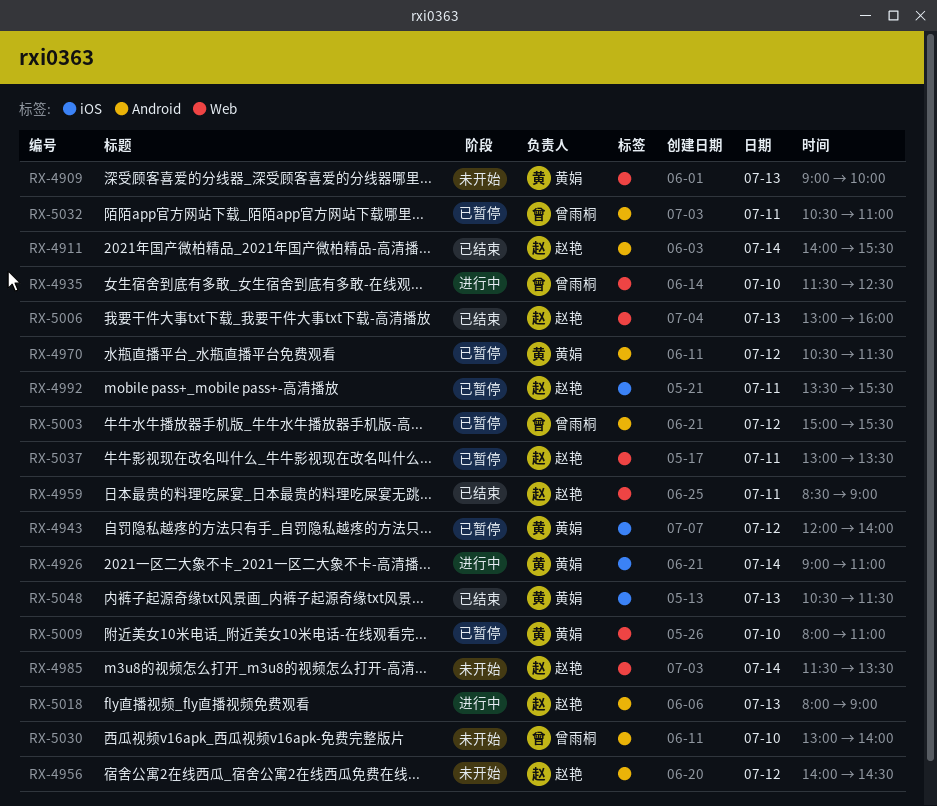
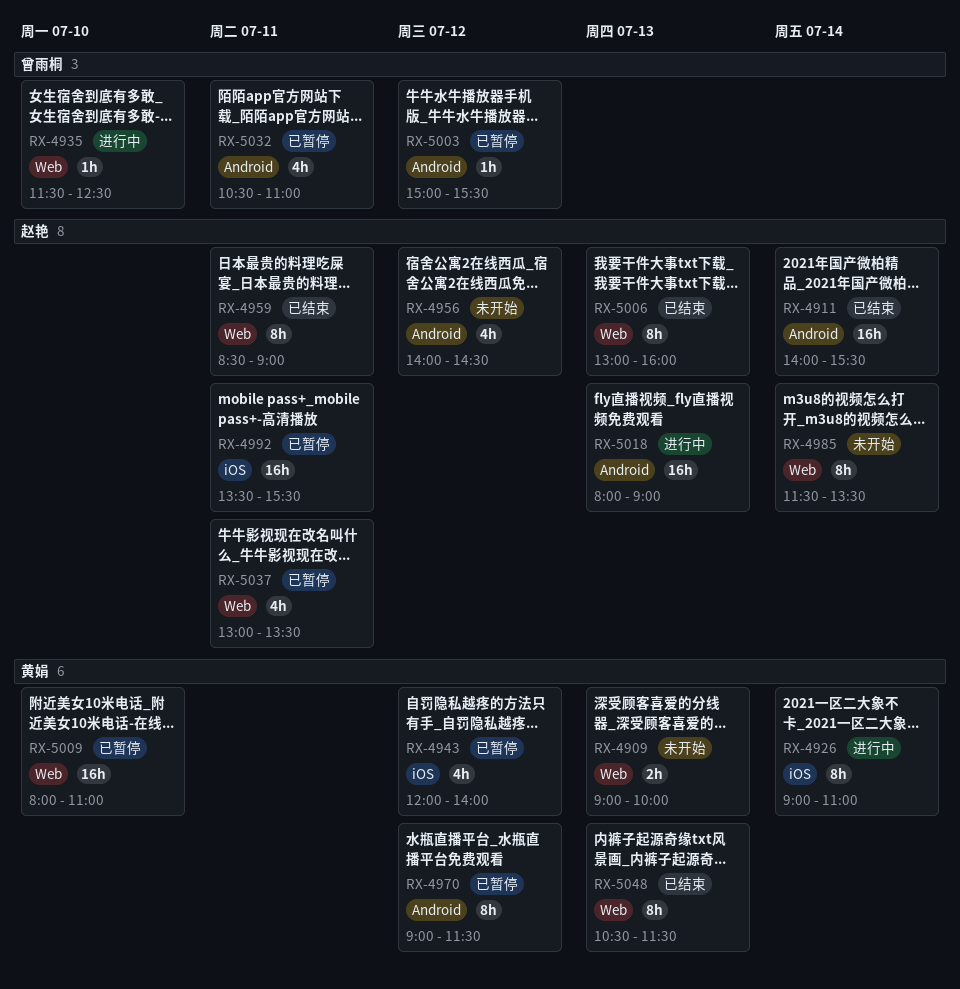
RX-4970, begins: 10:30 -> 09:00
RX-5030: present -> none
RX-5048, label: iOS -> Web

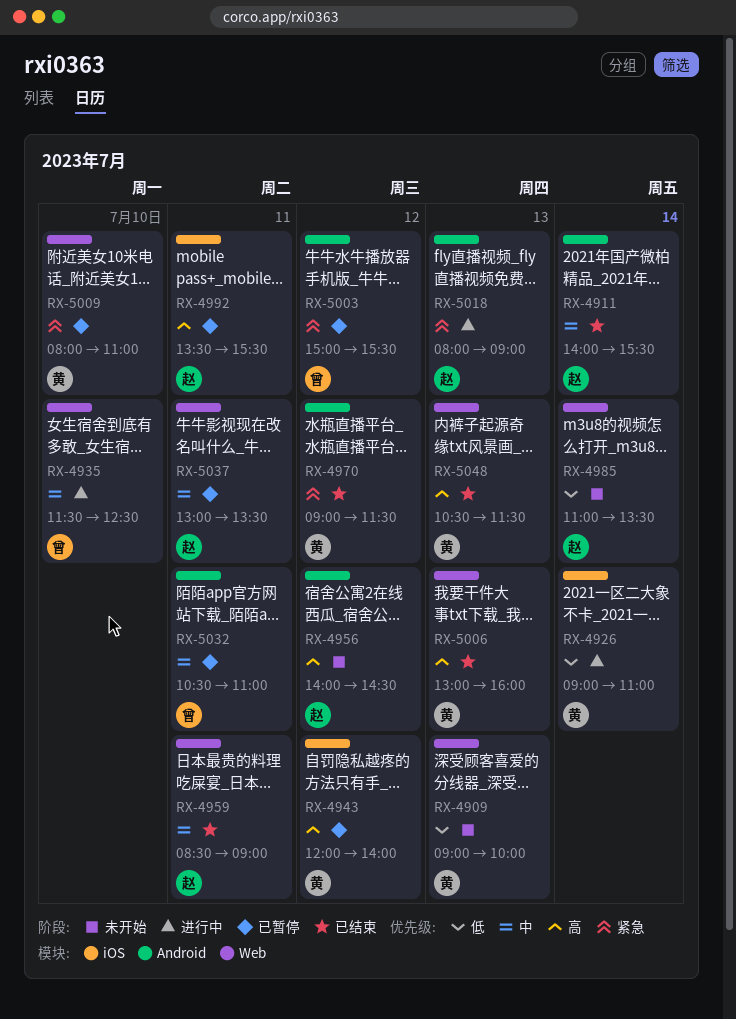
RX-4970, status: 已暂停 -> 已结束
RX-4985, begins: 11:30 -> 11:00
RX-5006, owner: 赵艳 -> 黄娟

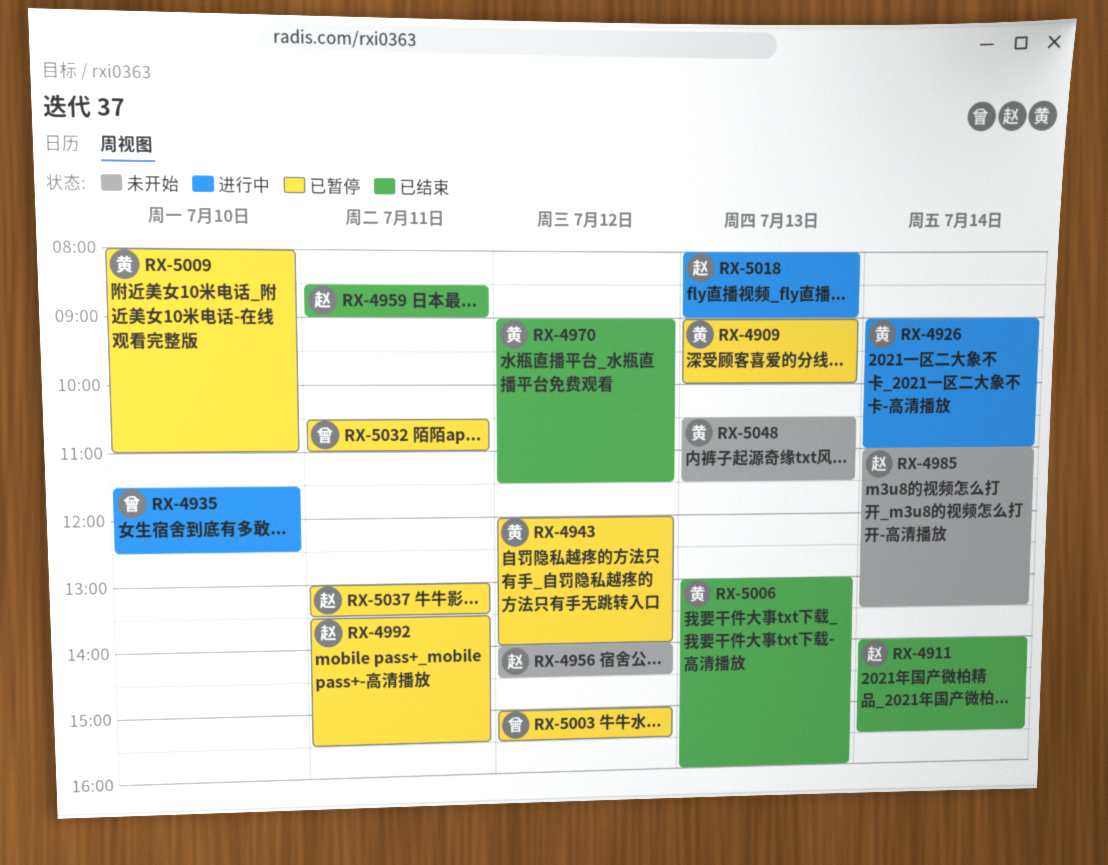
RX-4909, status: 未开始 -> 已暂停
RX-5048, status: 已结束 -> 未开始

